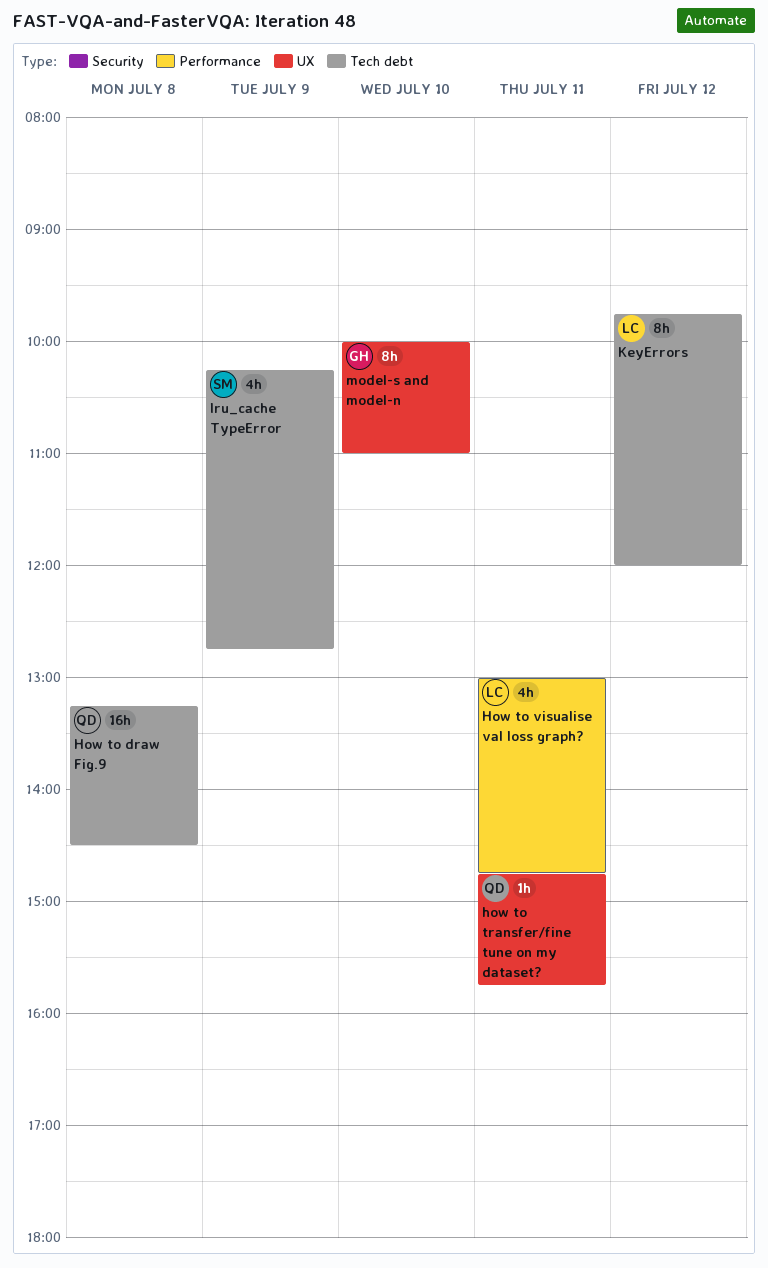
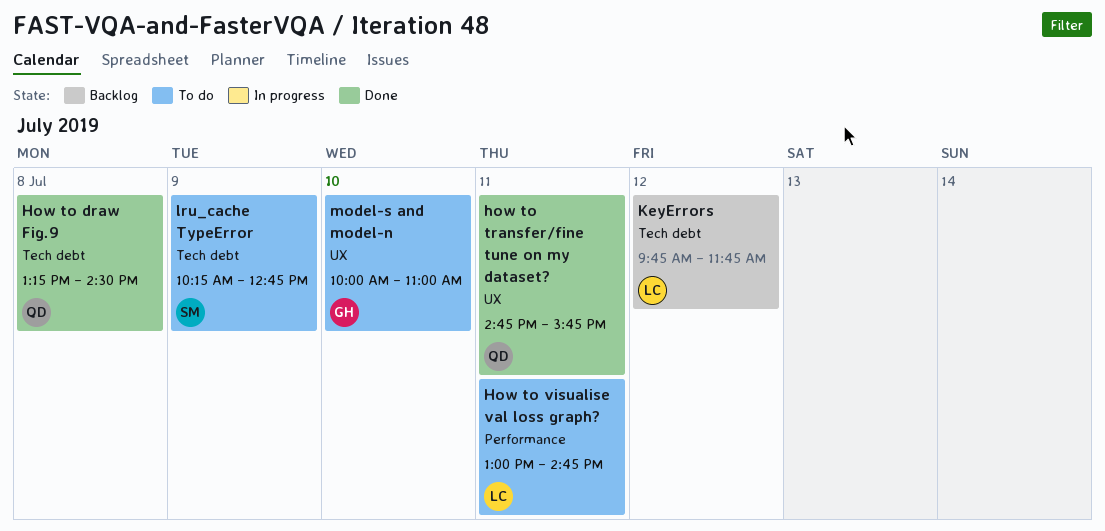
KeyErrors, ends: 12:00 -> 11:45

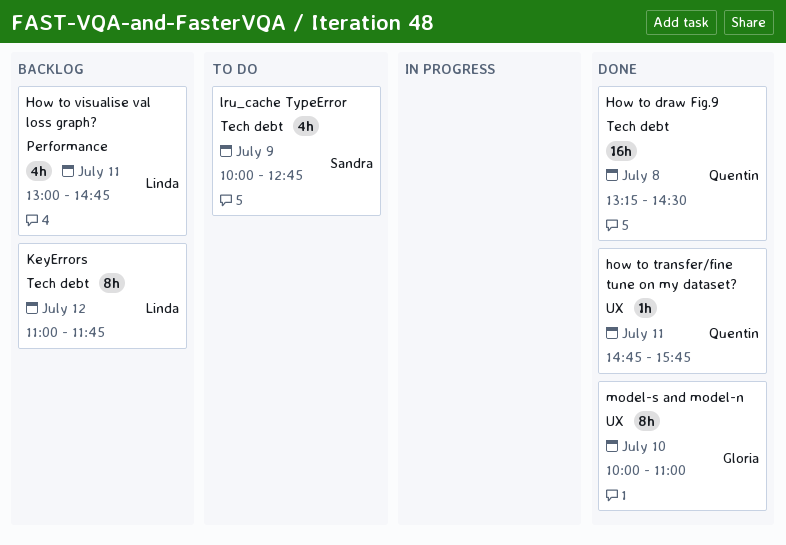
How to visualise val loss graph?, status: To do -> Backlog
KeyErrors, begins: 09:45 -> 11:00
lru_cache TypeError, begins: 10:15 -> 10:00
model-s and model-n, status: To do -> Done

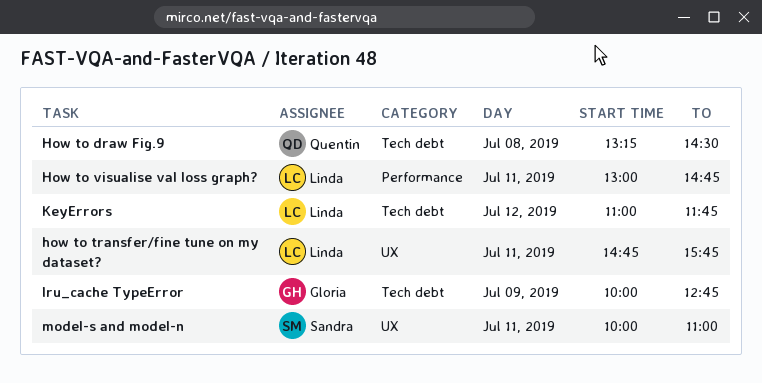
how to transfer/fine tune on my dataset?, owner: Quentin -> Linda
lru_cache TypeError, owner: Sandra -> Gloria
model-s and model-n, owner: Gloria -> Sandra
model-s and model-n, day: Jul 10 -> Jul 11

